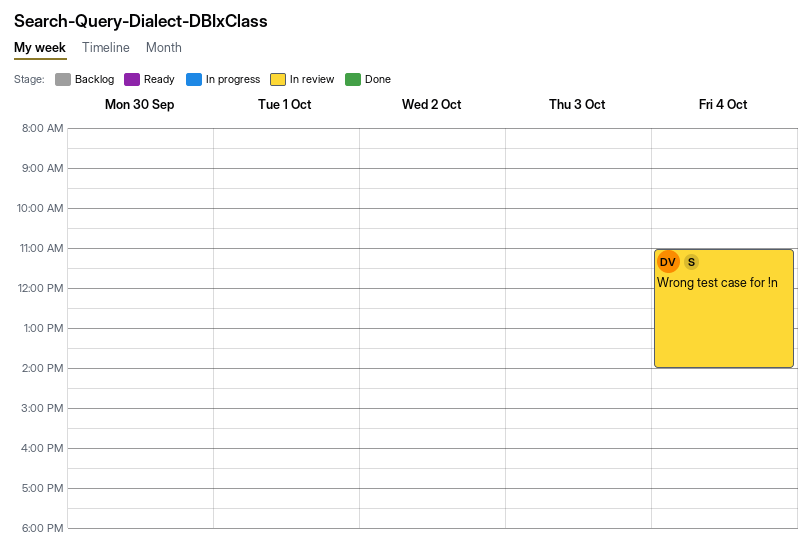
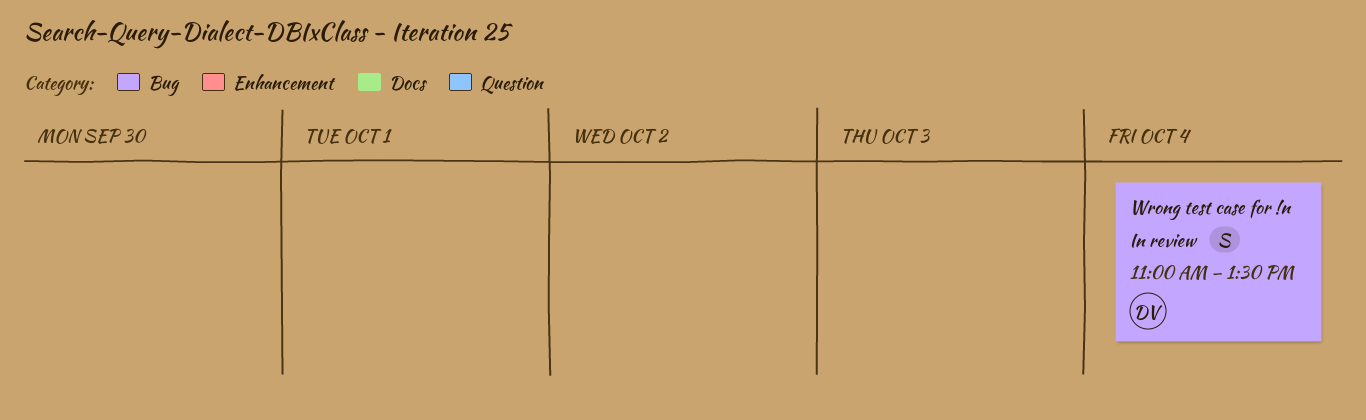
Wrong test case for !n, ends: 14:00 -> 13:30

